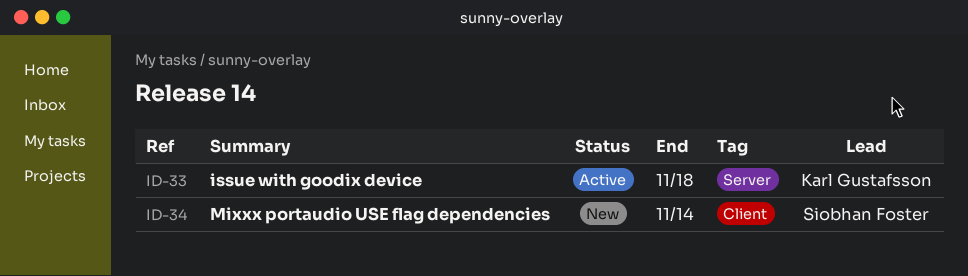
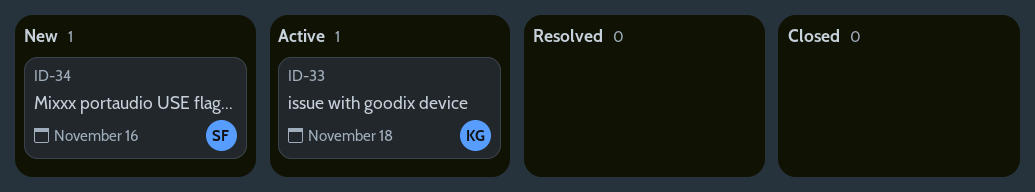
ID-34, due: Nov 14 -> Nov 16

